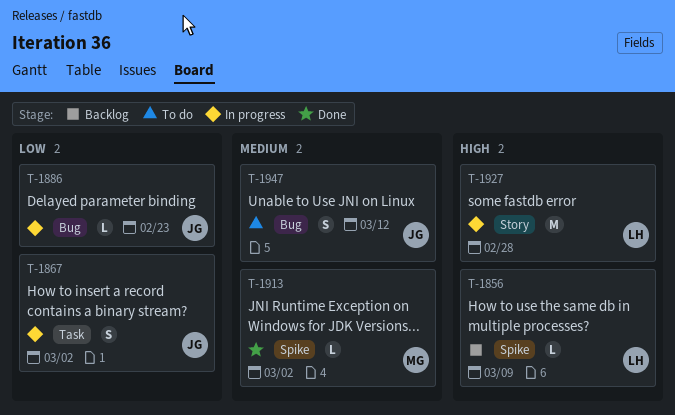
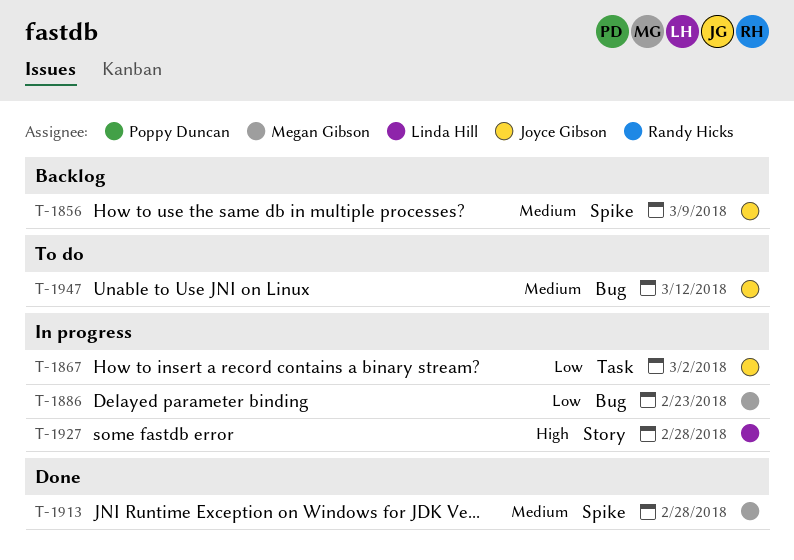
T-1856, owner: Linda Hill -> Joyce Gibson
T-1856, priority: High -> Medium
T-1886, owner: Joyce Gibson -> Megan Gibson
T-1913, due: Mar 2 -> Feb 28

